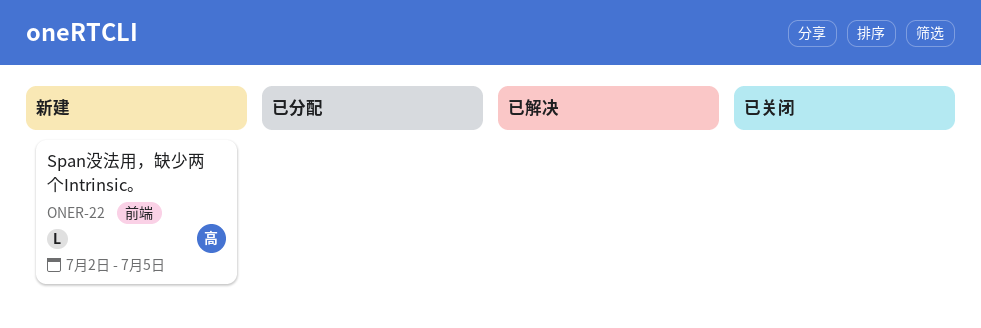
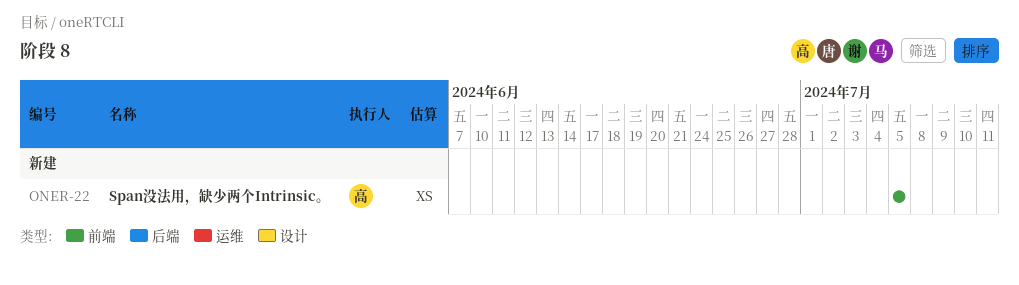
ONER-22, estimate: L -> XS
ONER-22, start: Jul 2 -> Jul 5

